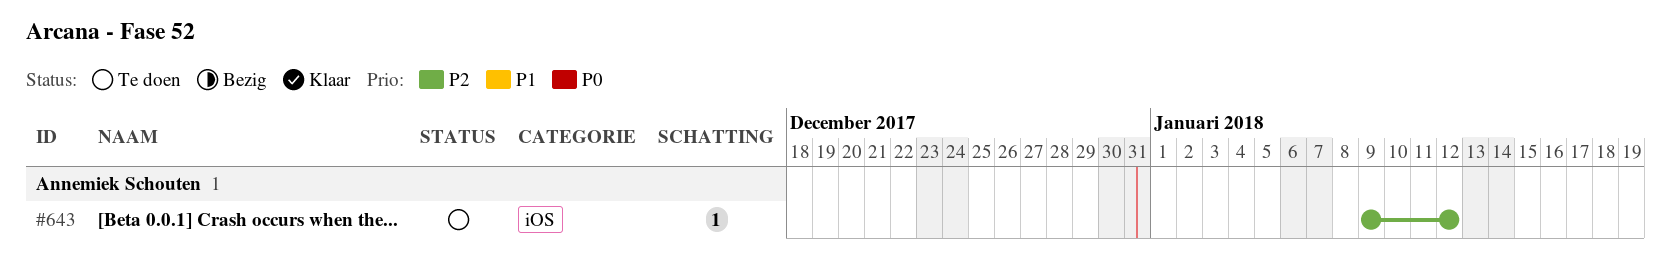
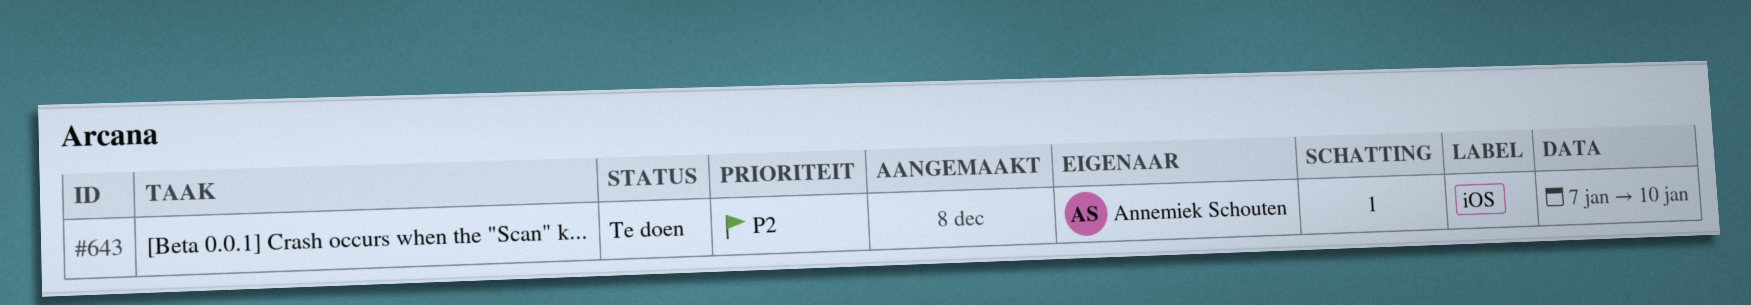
#643, start: Jan 9 -> Jan 7
#643, due: Jan 12 -> Jan 10

